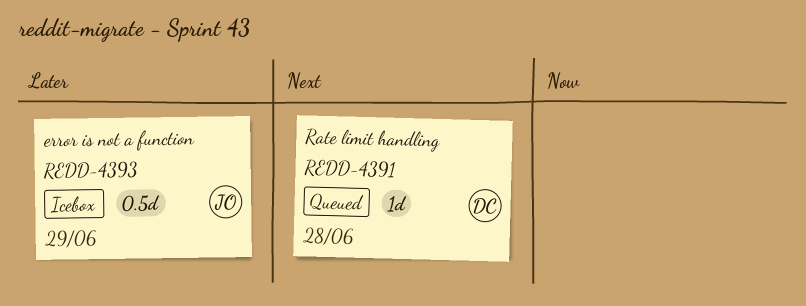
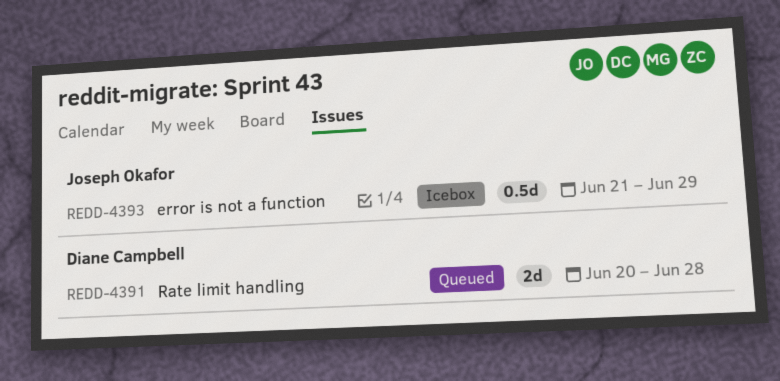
REDD-4391, estimate: 1d -> 2d

